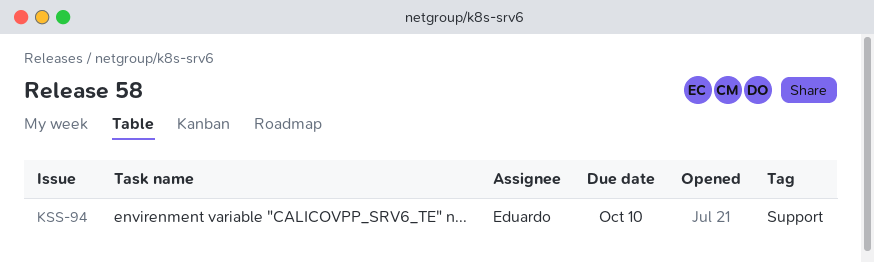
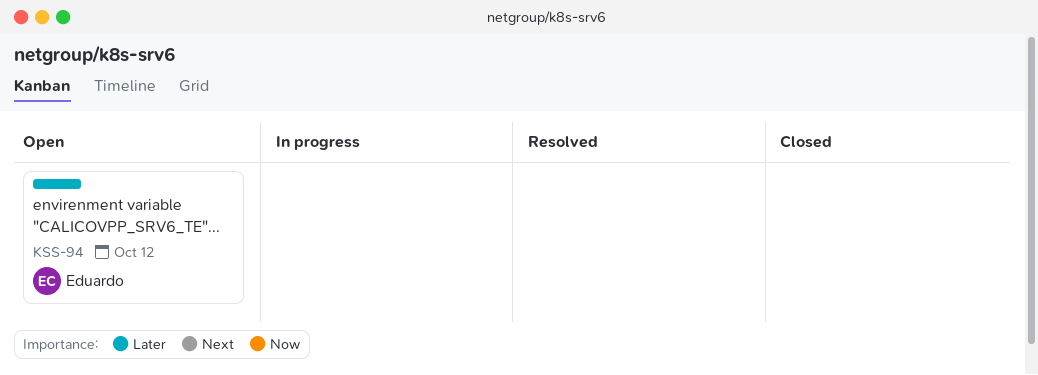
KSS-94, due: Oct 10 -> Oct 12

